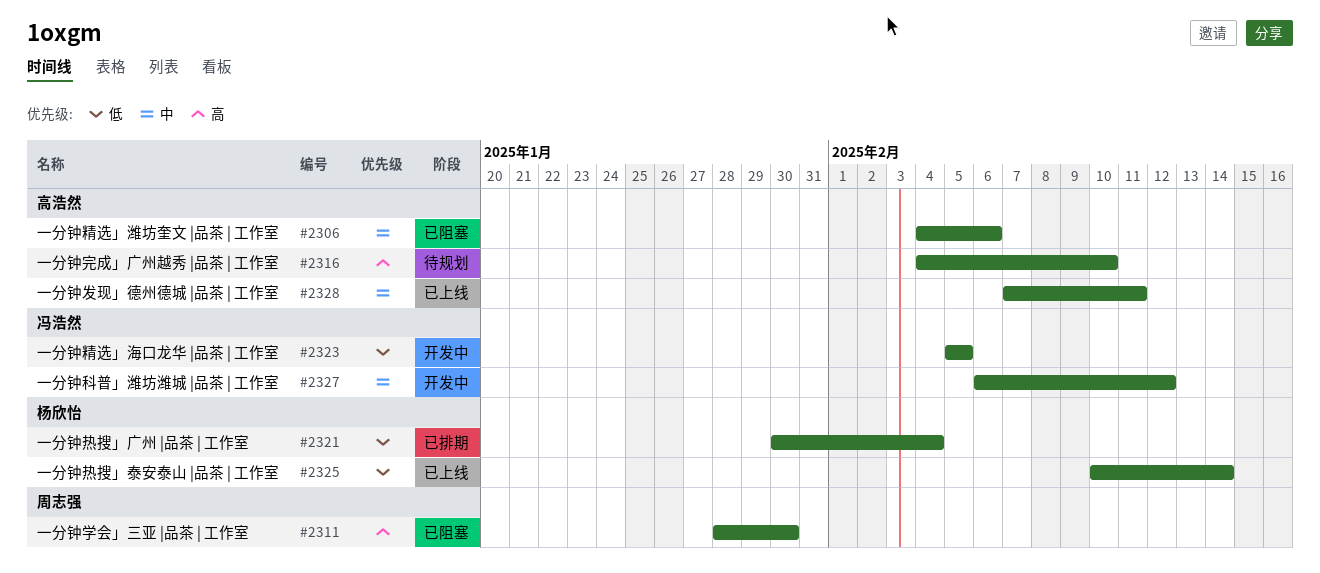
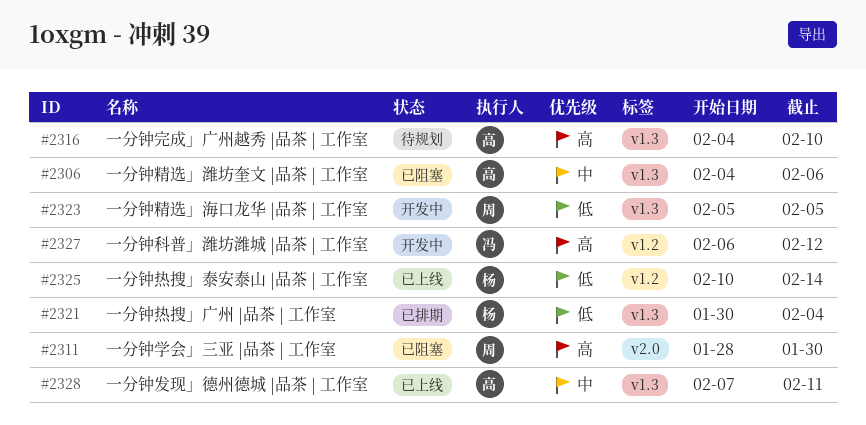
#2323, owner: 冯浩然 -> 周志强
#2327, priority: 中 -> 高

